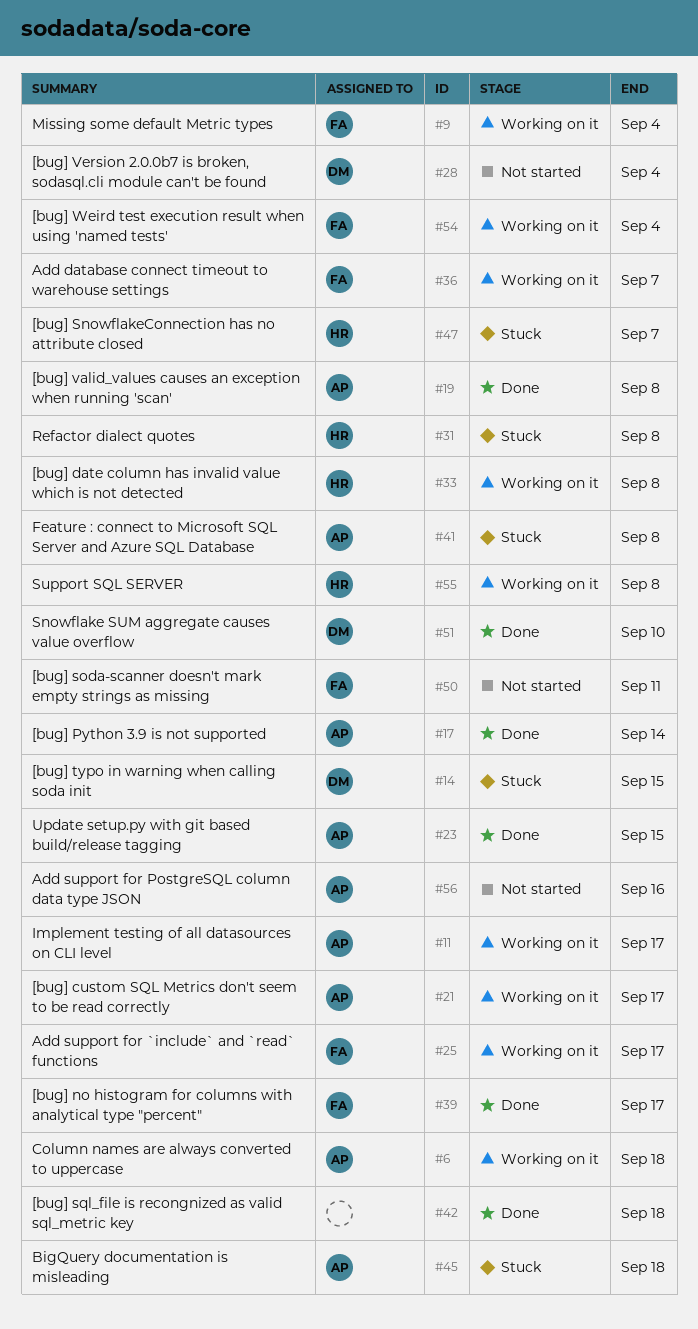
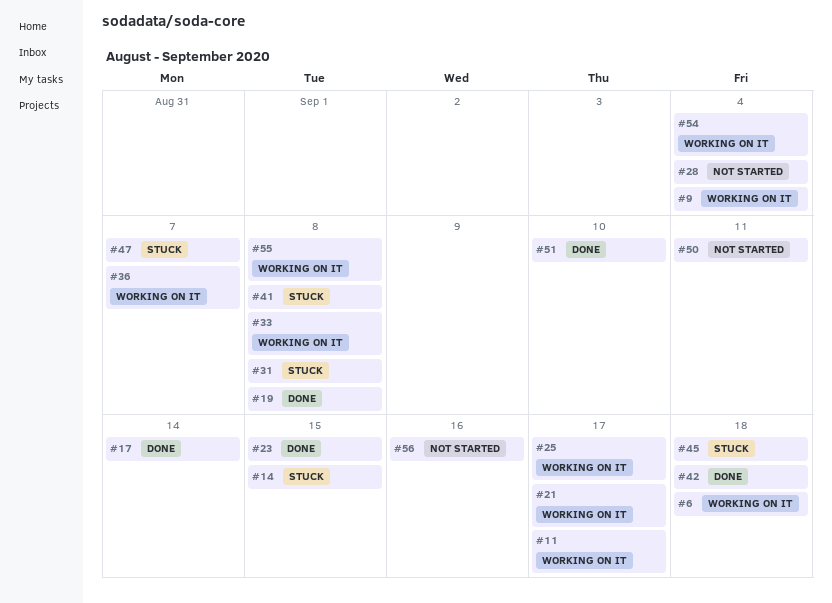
#39: present -> none

